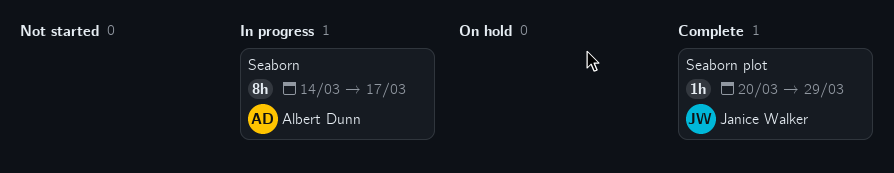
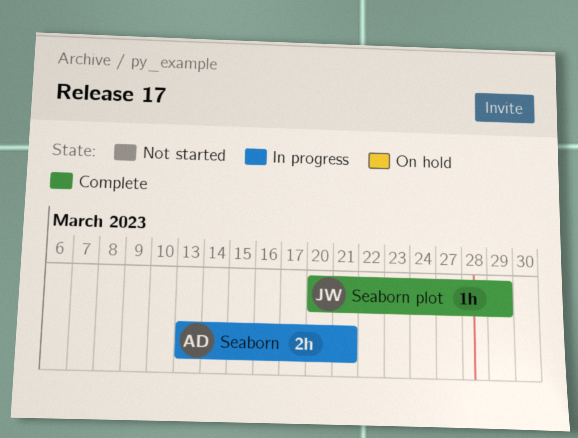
Seaborn, estimate: 8h -> 2h
Seaborn, start: Mar 14 -> Mar 13
Seaborn, due: Mar 17 -> Mar 21

